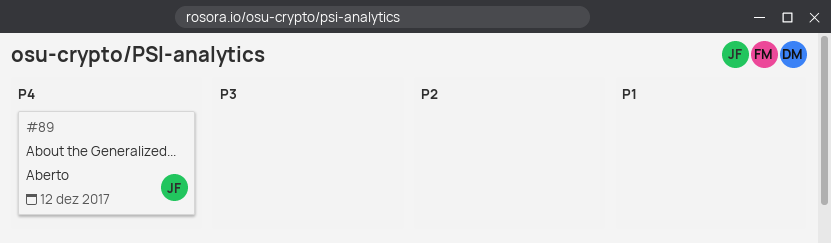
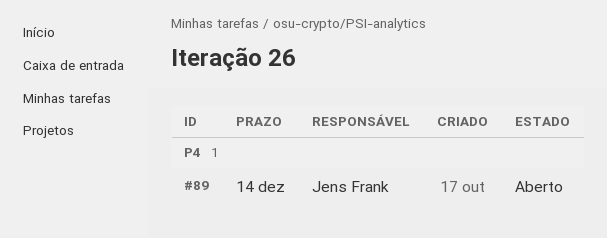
#89, due: Dec 12 -> Dec 14

